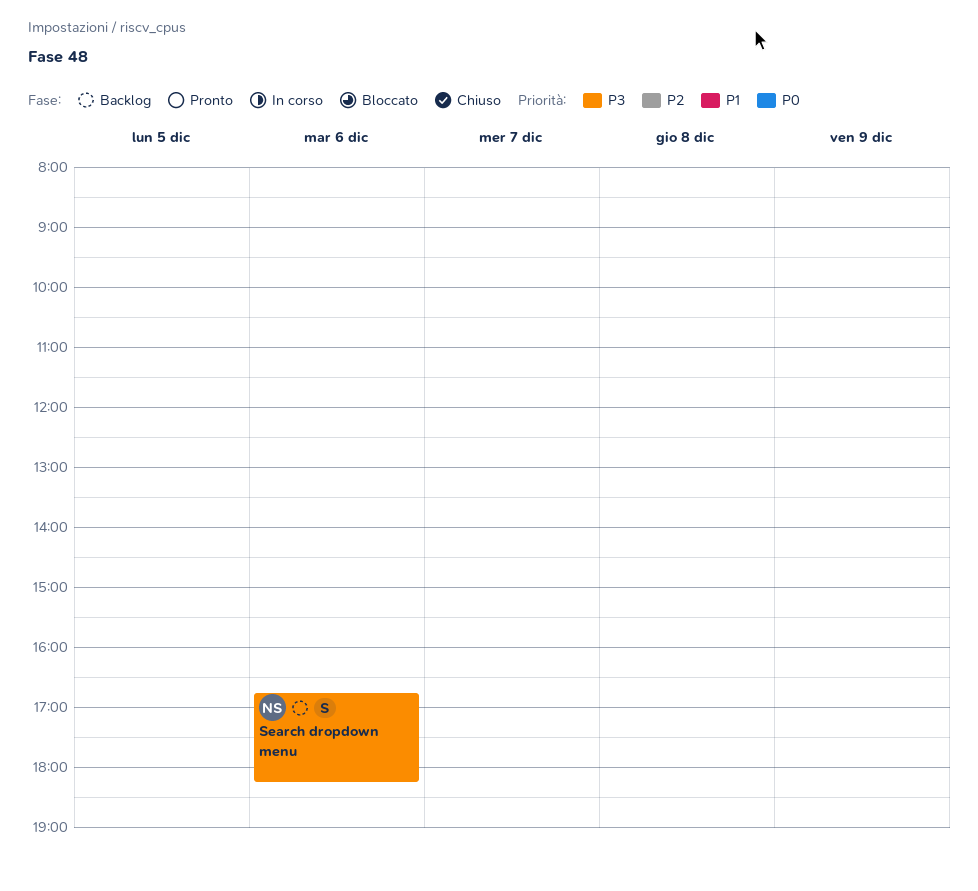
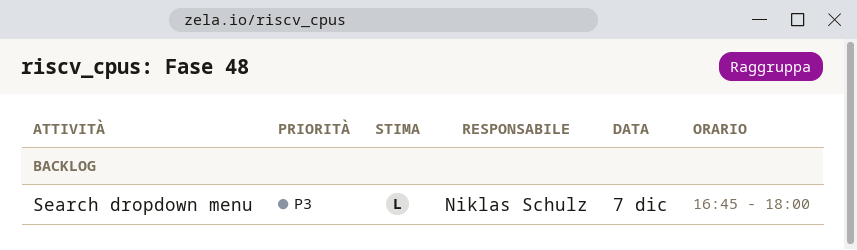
Search dropdown menu, estimate: S -> L
Search dropdown menu, day: Dec 6 -> Dec 7
Search dropdown menu, ends: 18:15 -> 18:00

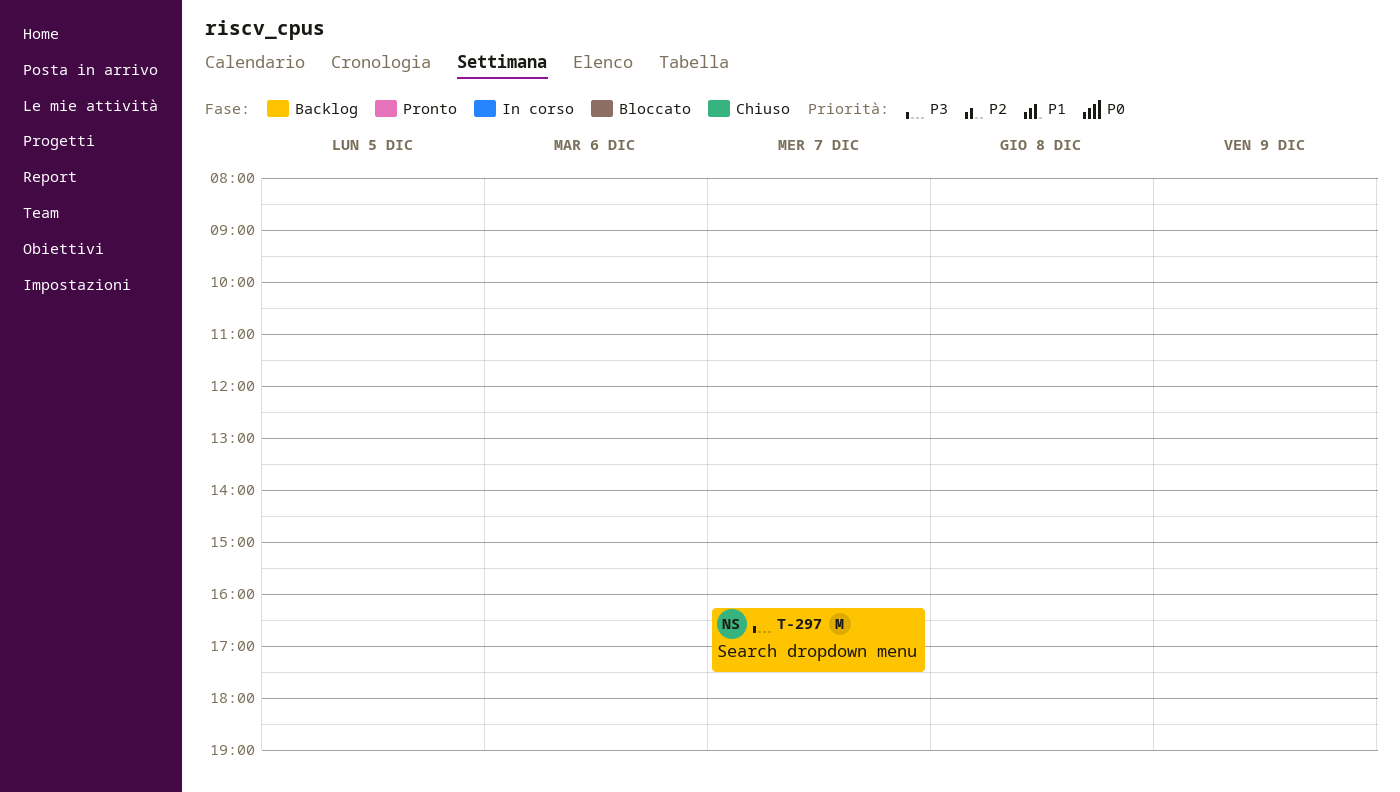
Search dropdown menu, estimate: L -> M
Search dropdown menu, begins: 16:45 -> 16:15
Search dropdown menu, ends: 18:00 -> 17:30

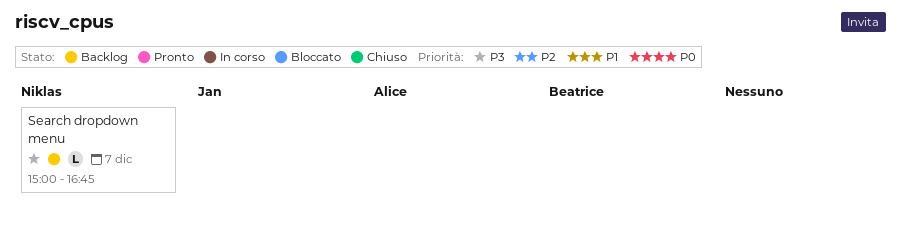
Search dropdown menu, estimate: M -> L
Search dropdown menu, begins: 16:15 -> 15:00
Search dropdown menu, ends: 17:30 -> 16:45

